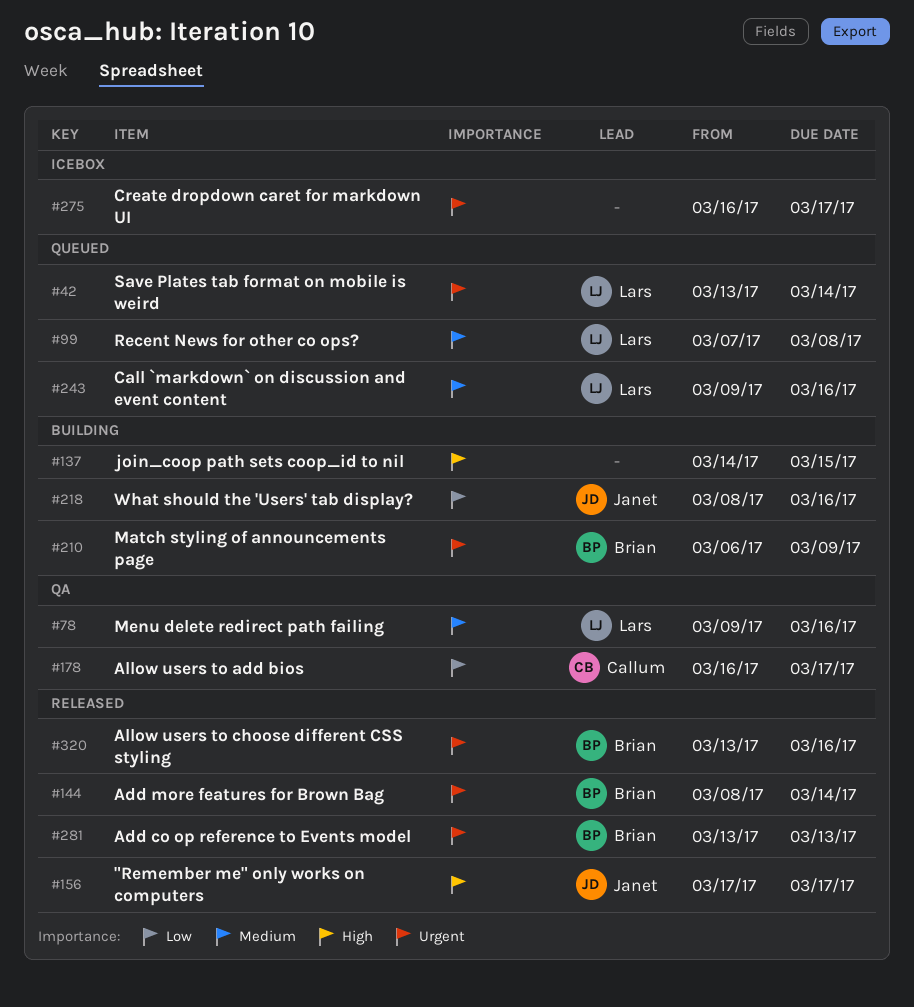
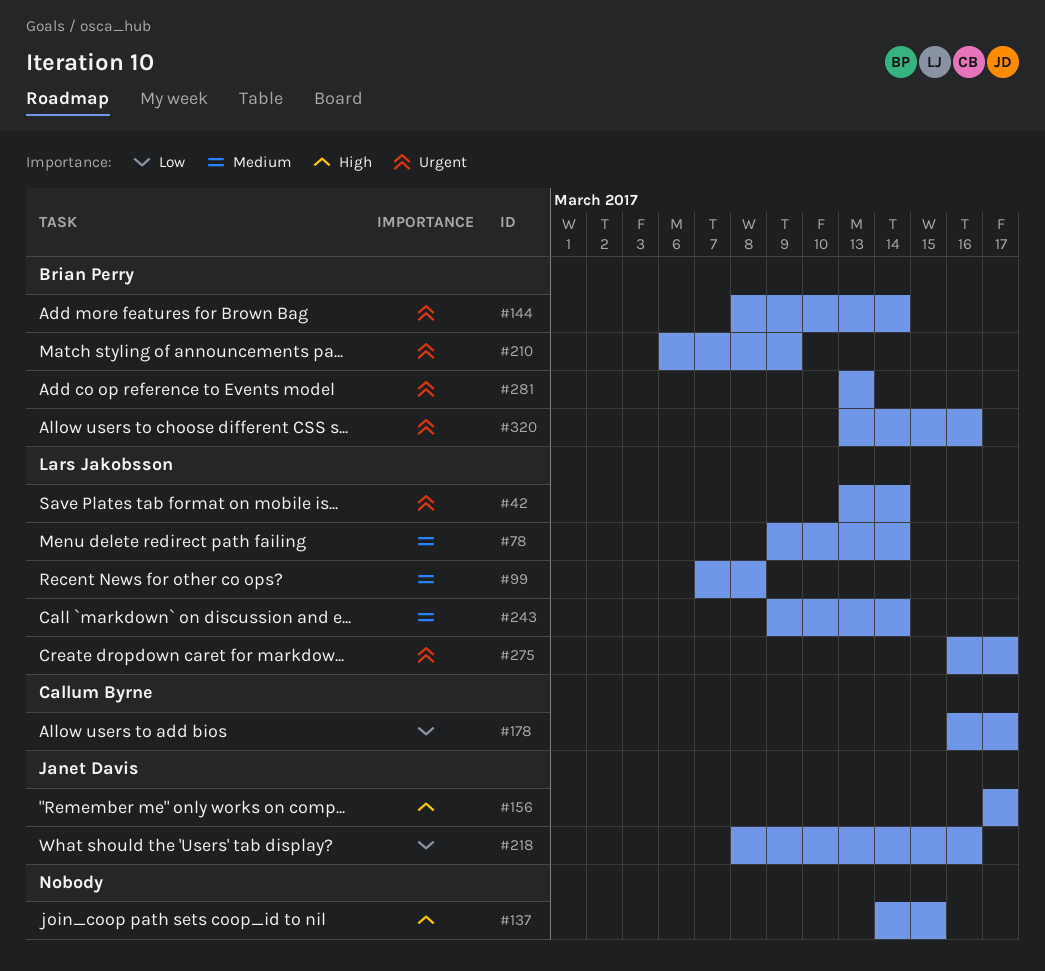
#78, due: Mar 16 -> Mar 14
#243, due: Mar 16 -> Mar 14
#275, owner: none -> Lars Jakobsson

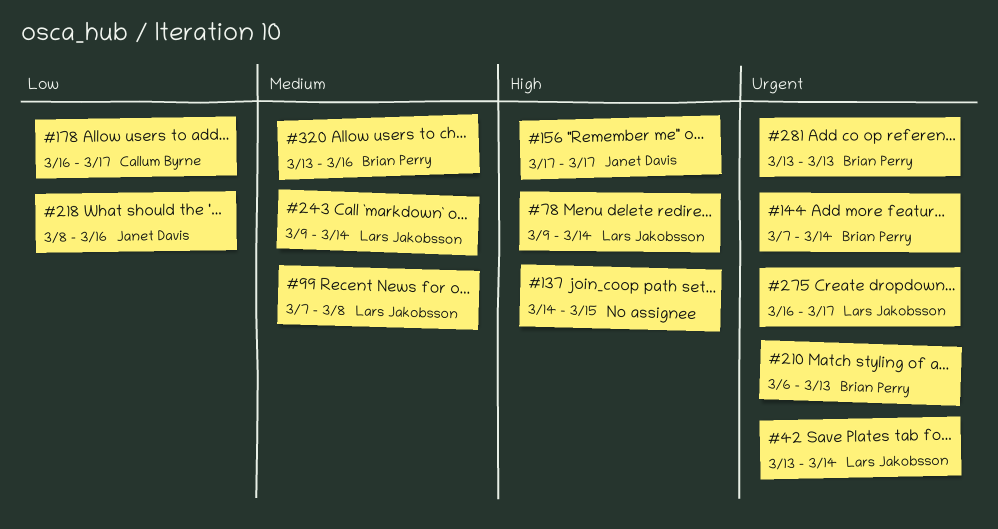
#78, priority: Medium -> High
#144, start: Mar 8 -> Mar 7
#210, due: Mar 9 -> Mar 13
#320, priority: Urgent -> Medium

